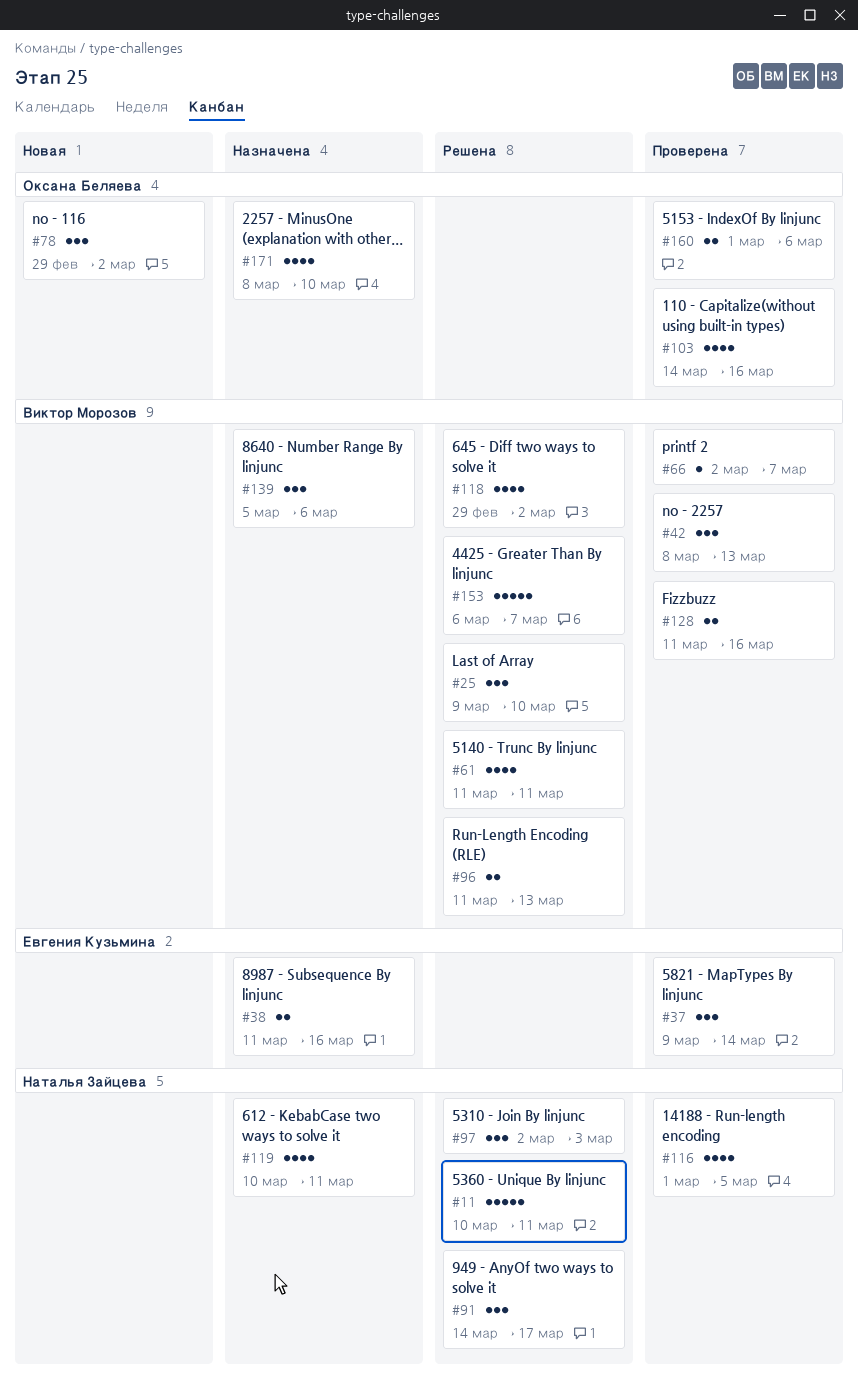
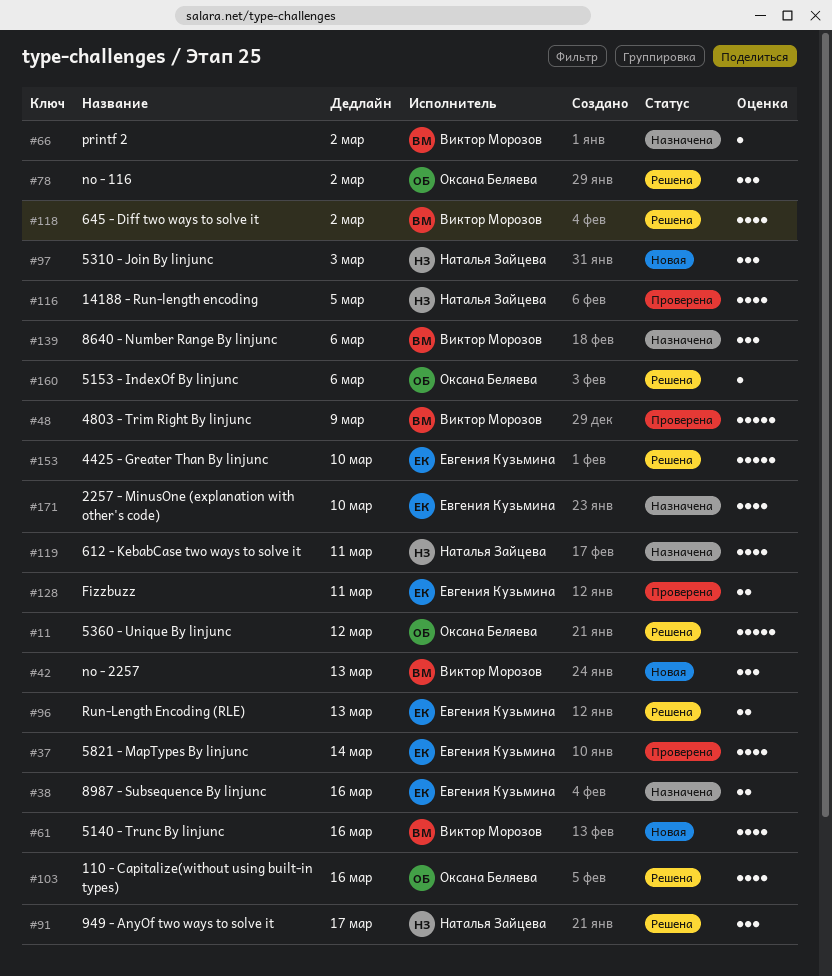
#11, owner: Наталья Зайцева -> Оксана Беляева
#11, due: Mar 11 -> Mar 12
#25: present -> none
#37, estimate: 3 -> 4
#42, status: Проверена -> Новая
#48: none -> present
#61, status: Решена -> Новая
#61, due: Mar 11 -> Mar 16
#66, status: Проверена -> Назначена
#66, due: Mar 7 -> Mar 2
#78, status: Новая -> Решена
#96, owner: Виктор Морозов -> Евгения Кузьмина
#97, status: Решена -> Новая
#103, status: Проверена -> Решена
#128, owner: Виктор Морозов -> Евгения Кузьмина
#128, due: Mar 16 -> Mar 11
#153, owner: Виктор Морозов -> Евгения Кузьмина
#153, due: Mar 7 -> Mar 10
#160, status: Проверена -> Решена
#160, estimate: 2 -> 1
#171, owner: Оксана Беляева -> Евгения Кузьмина

